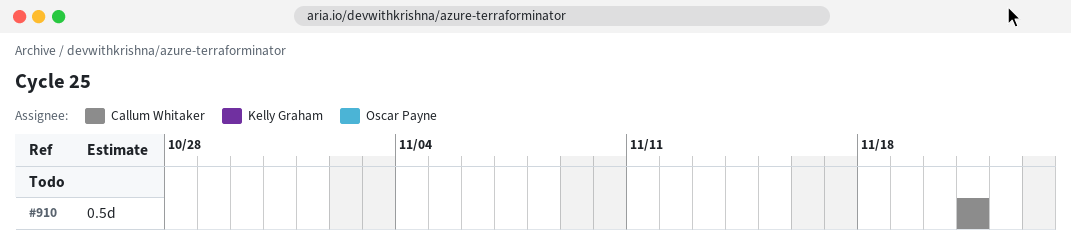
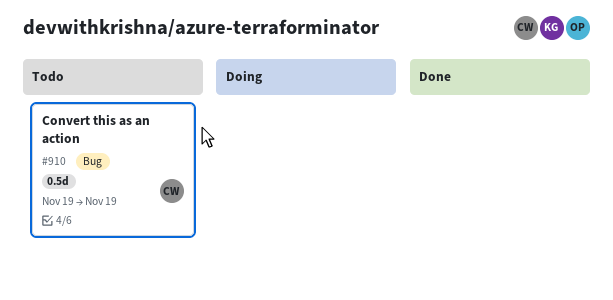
#910, start: Nov 21 -> Nov 19
#910, due: Nov 21 -> Nov 19

